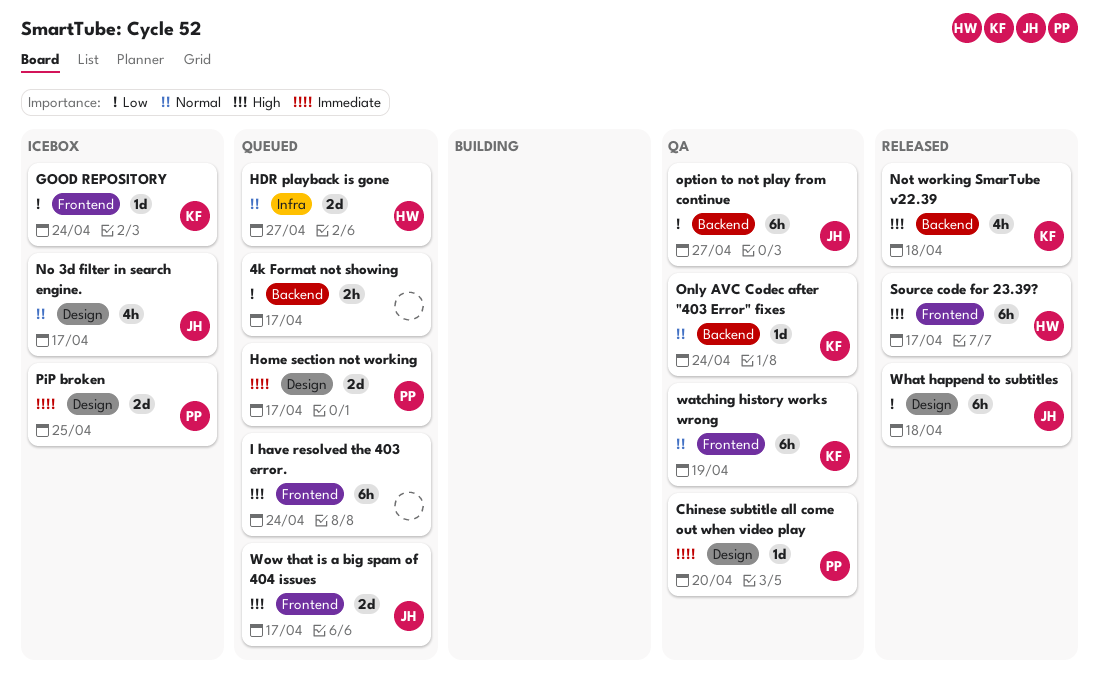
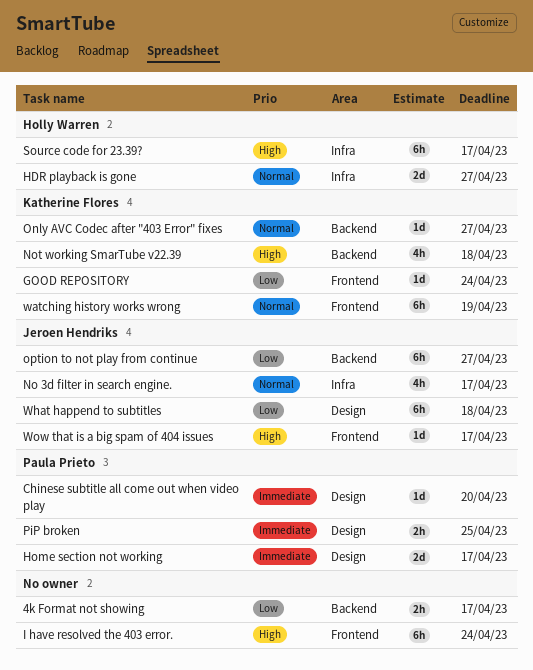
No 3d filter in search engine., label: Design -> Infra
Only AVC Codec after "403 Error" fixes, due: Apr 24 -> Apr 27
PiP broken, estimate: 2d -> 2h
Source code for 23.39?, label: Frontend -> Infra
Wow that is a big spam of 404 issues, estimate: 2d -> 1d

